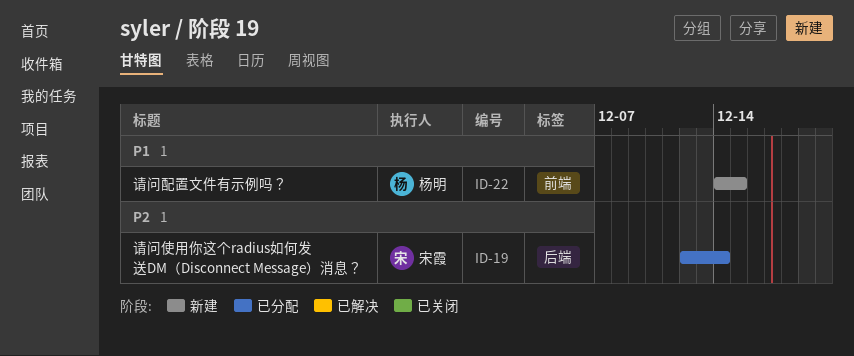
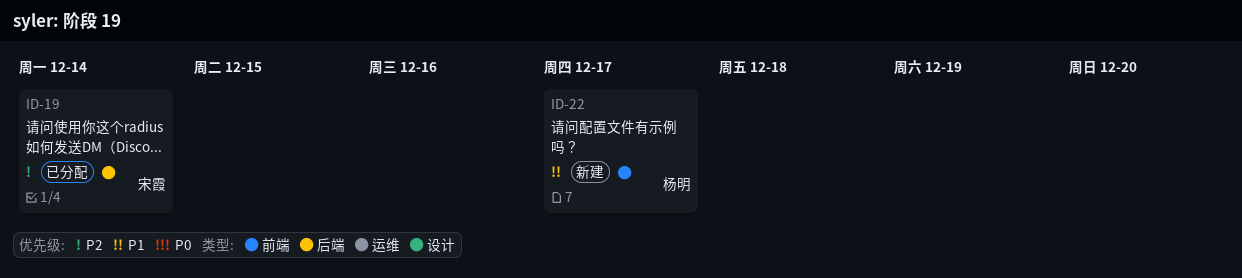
ID-22, due: Dec 15 -> Dec 17

